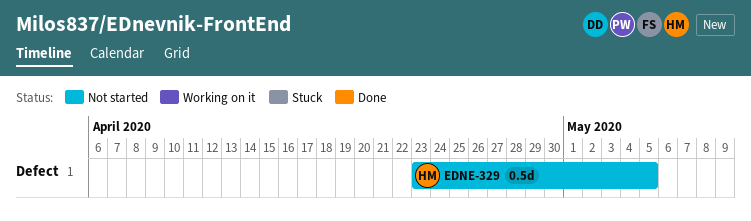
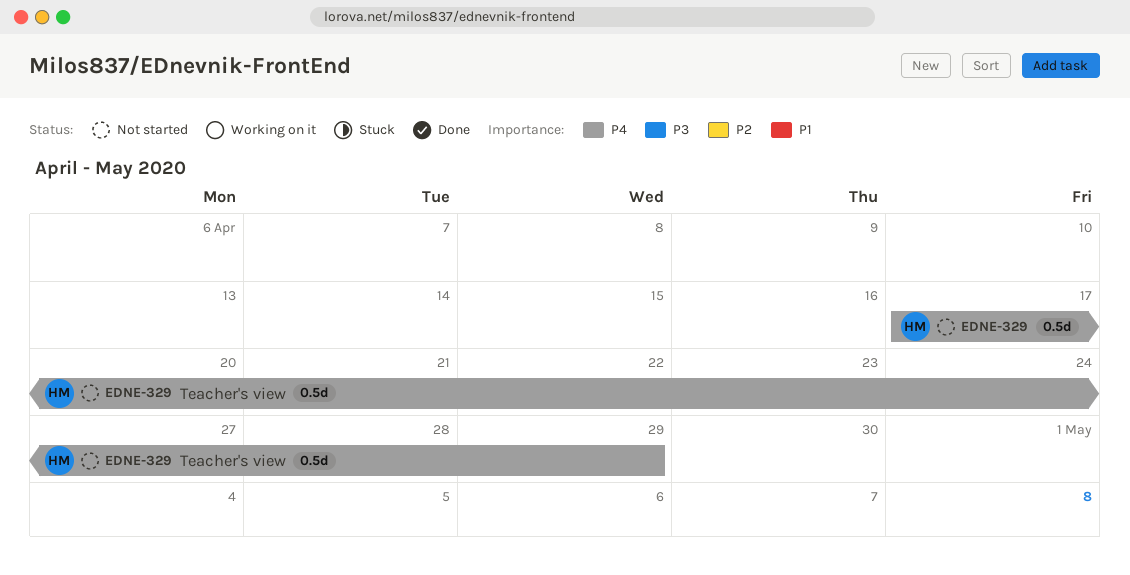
EDNE-329, start: Apr 23 -> Apr 17
EDNE-329, due: May 5 -> Apr 29

